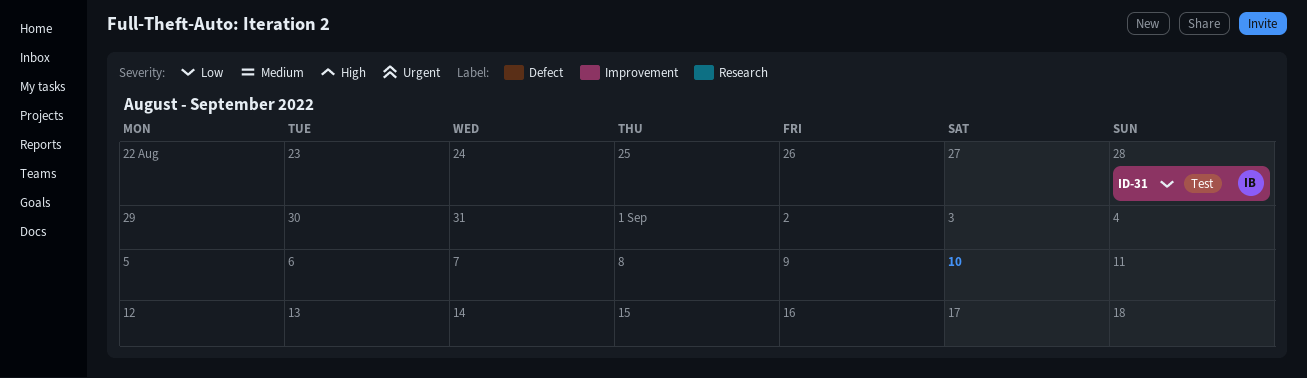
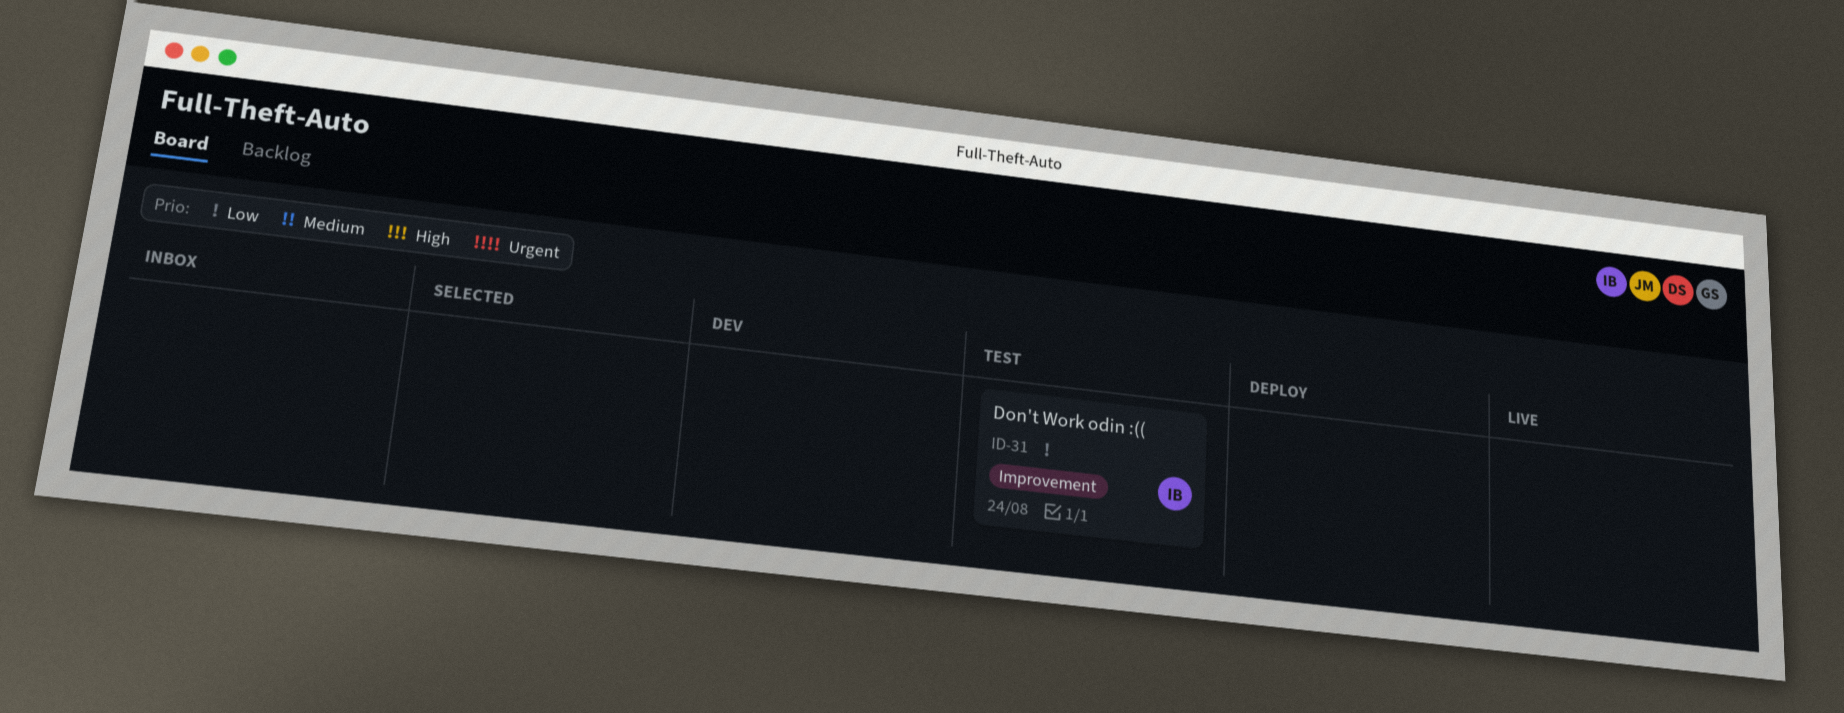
ID-31, due: Aug 28 -> Aug 24

